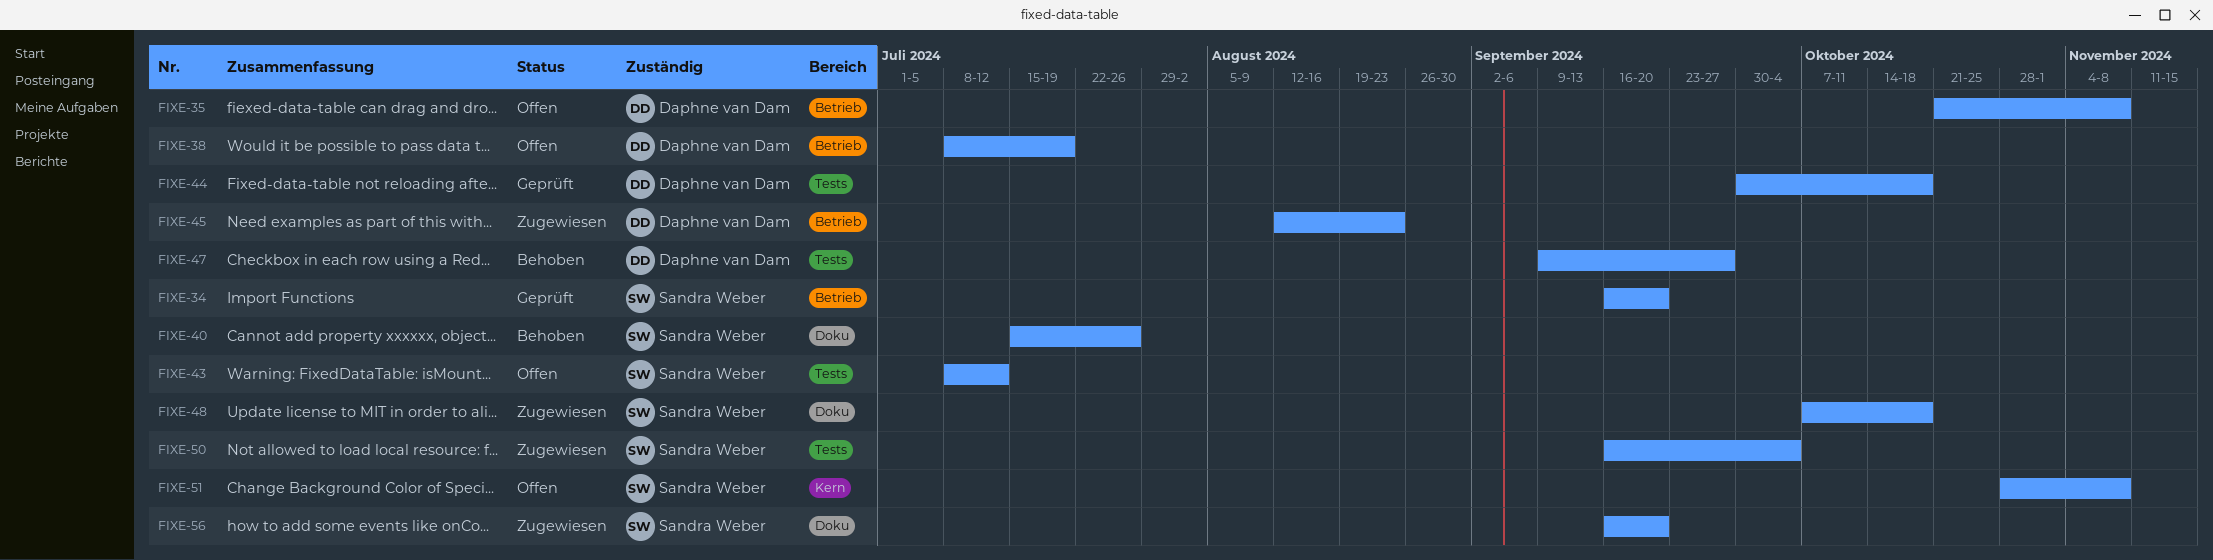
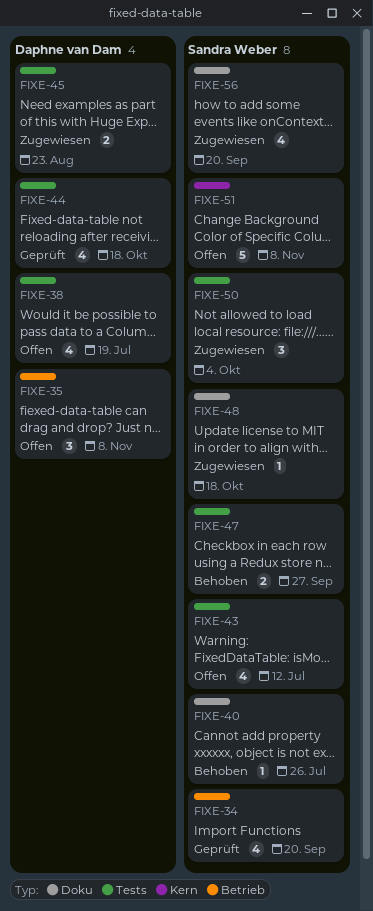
FIXE-38, label: Betrieb -> Tests
FIXE-45, label: Betrieb -> Tests
FIXE-47, owner: Daphne van Dam -> Sandra Weber

